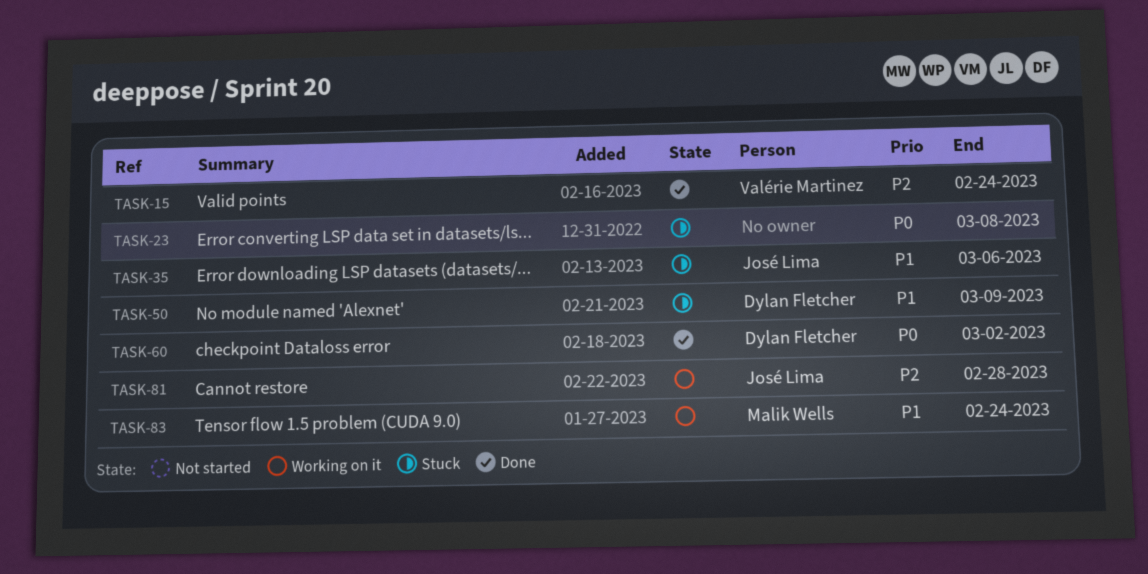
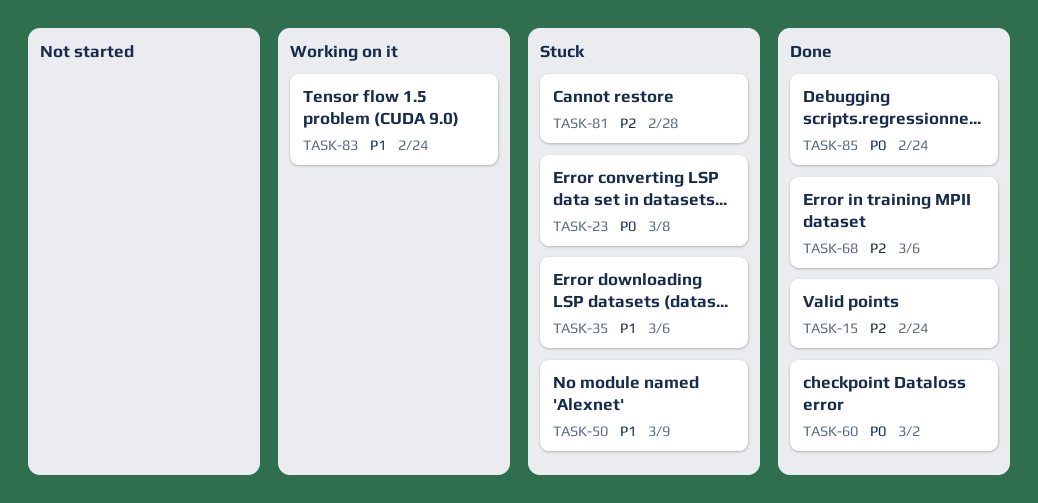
TASK-68: none -> present
TASK-81, status: Working on it -> Stuck
TASK-85: none -> present

